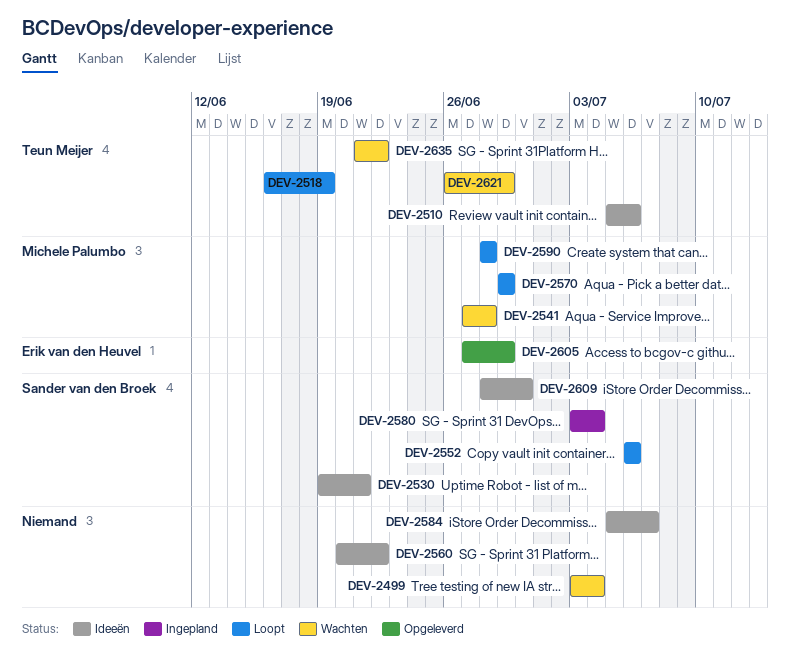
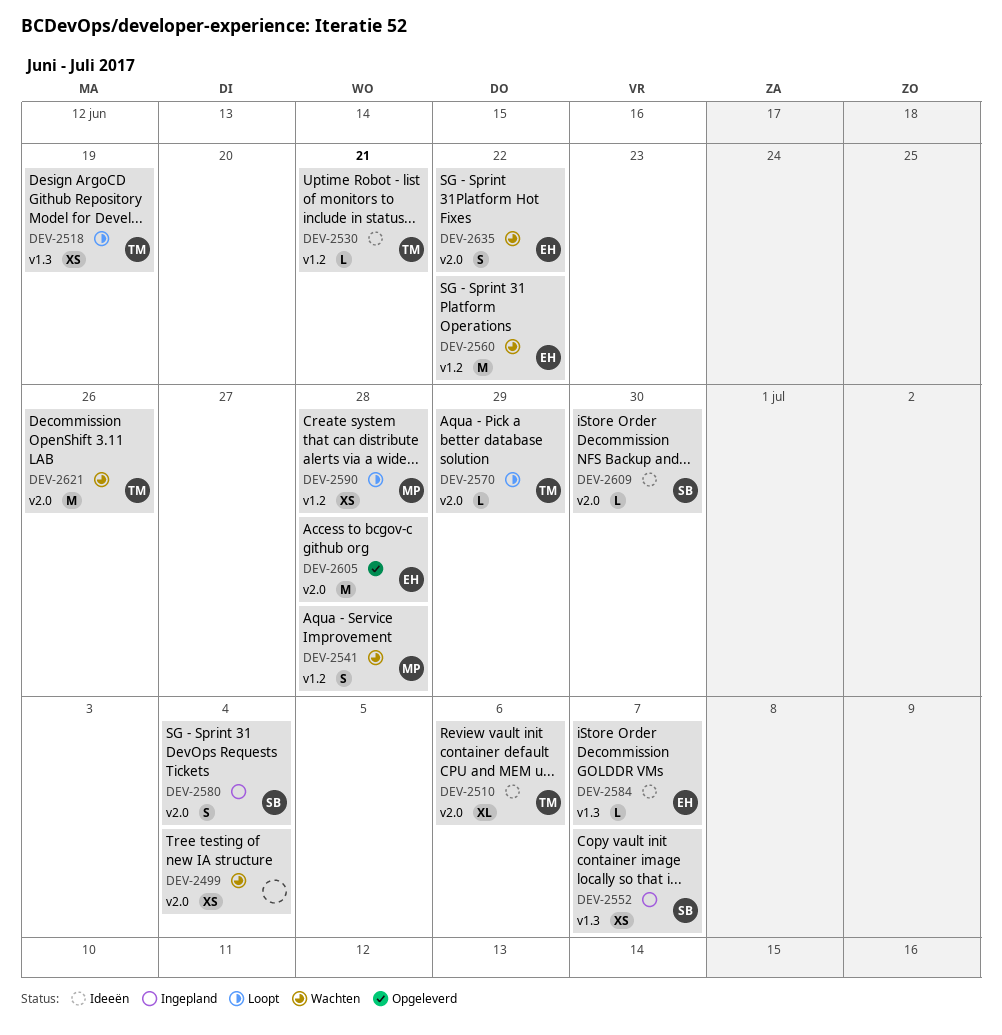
DEV-2530, owner: Sander van den Broek -> Teun Meijer
DEV-2552, status: Loopt -> Ingepland
DEV-2552, due: Jul 6 -> Jul 7
DEV-2560, status: Ideeën -> Wachten
DEV-2560, owner: none -> Erik van den Heuvel
DEV-2570, owner: Michele Palumbo -> Teun Meijer
DEV-2584, owner: none -> Erik van den Heuvel
DEV-2605, due: Jun 29 -> Jun 28
DEV-2621, due: Jun 29 -> Jun 26
DEV-2635, owner: Teun Meijer -> Erik van den Heuvel

